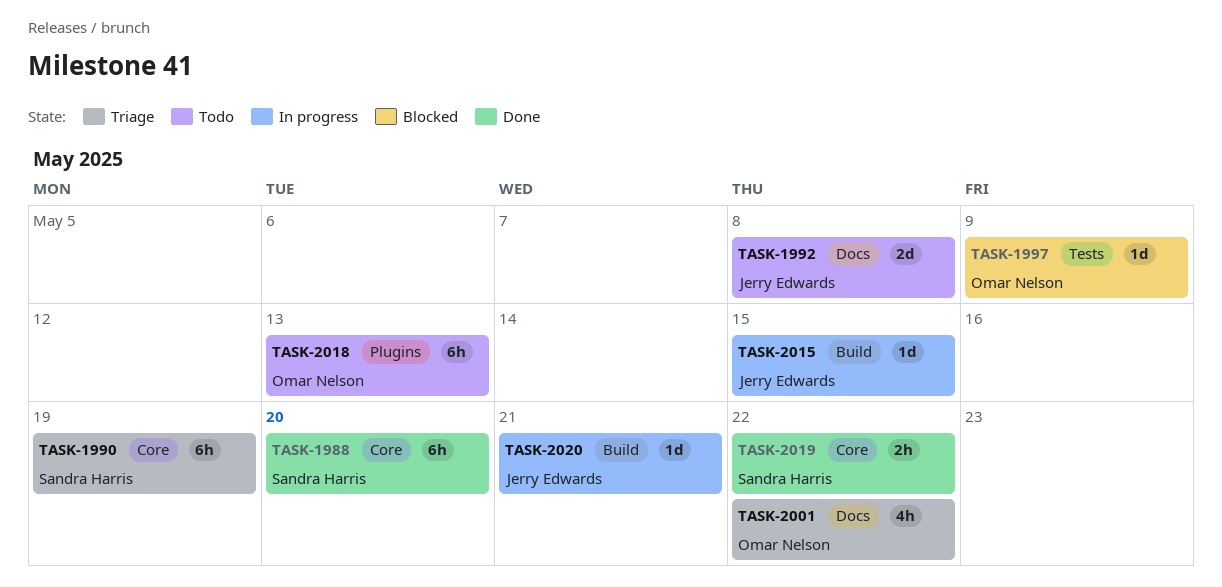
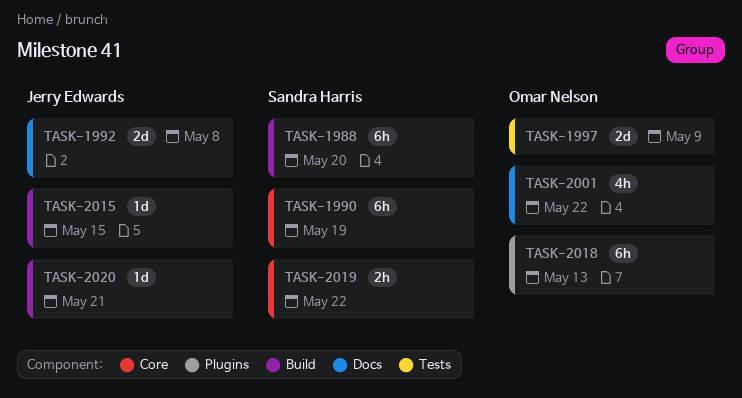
TASK-1988, label: Core -> Build
TASK-1997, estimate: 1d -> 2d

